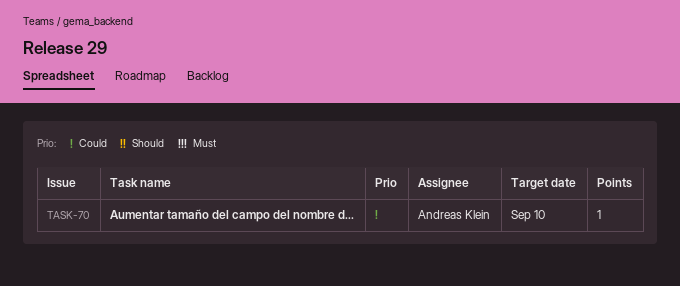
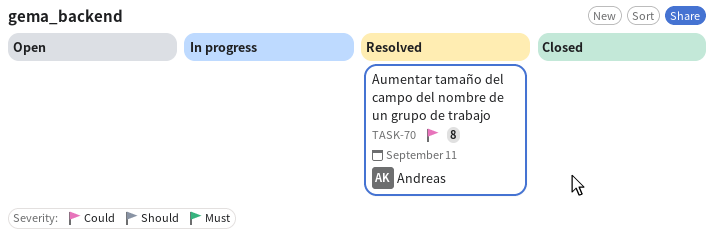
TASK-70, estimate: 1 -> 8
TASK-70, due: Sep 10 -> Sep 11

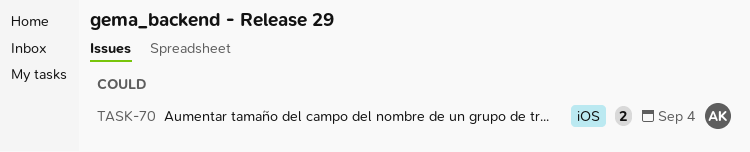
TASK-70, estimate: 8 -> 2
TASK-70, due: Sep 11 -> Sep 4

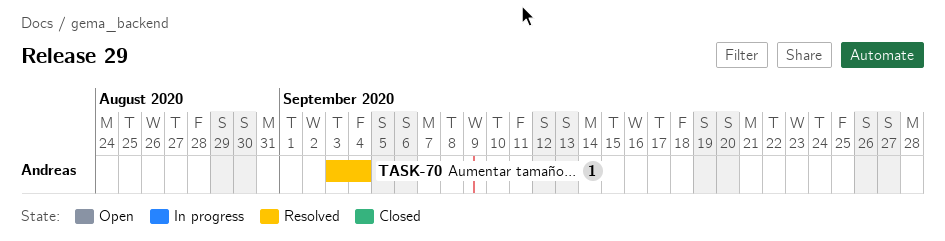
TASK-70, estimate: 2 -> 1

